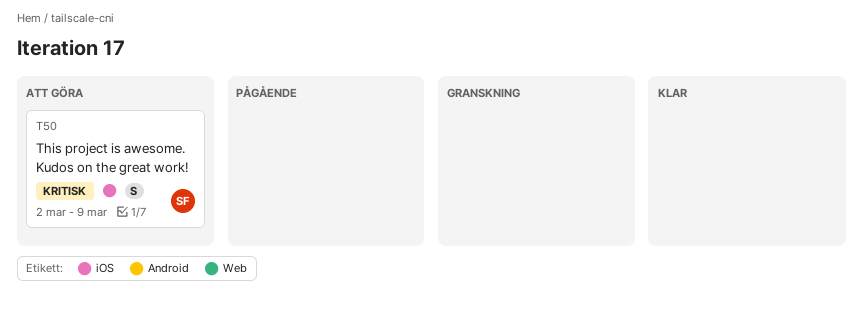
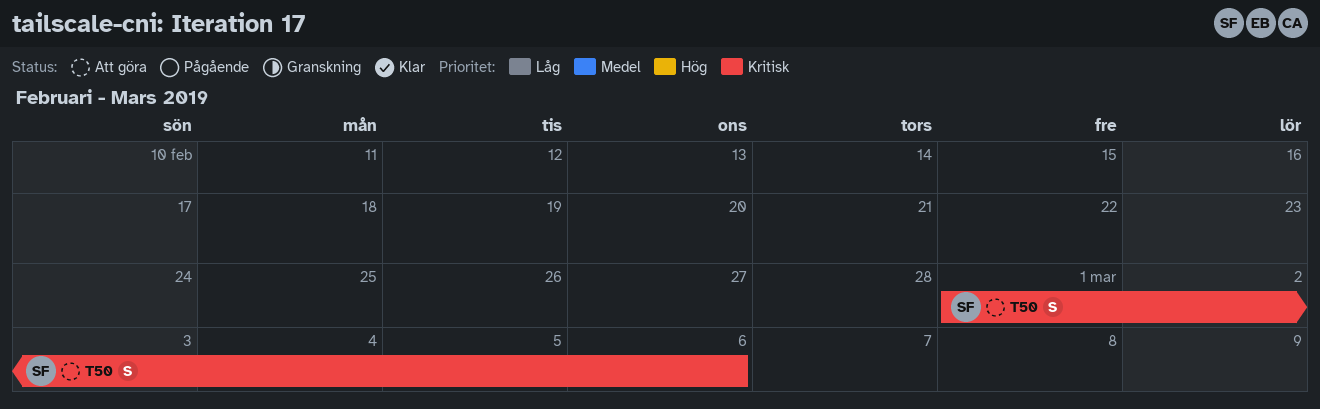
T50, start: Mar 2 -> Mar 1
T50, due: Mar 9 -> Mar 6

